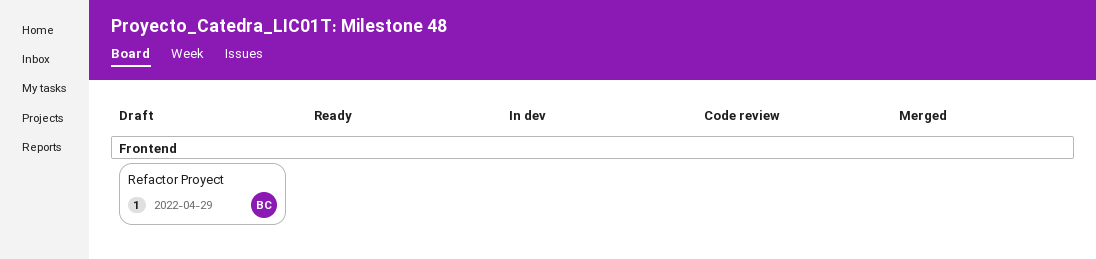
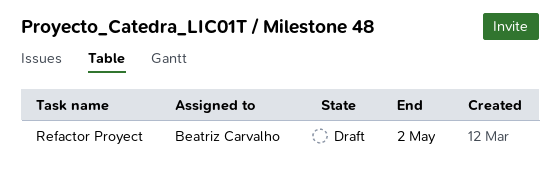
Refactor Proyect, due: Apr 29 -> May 2

